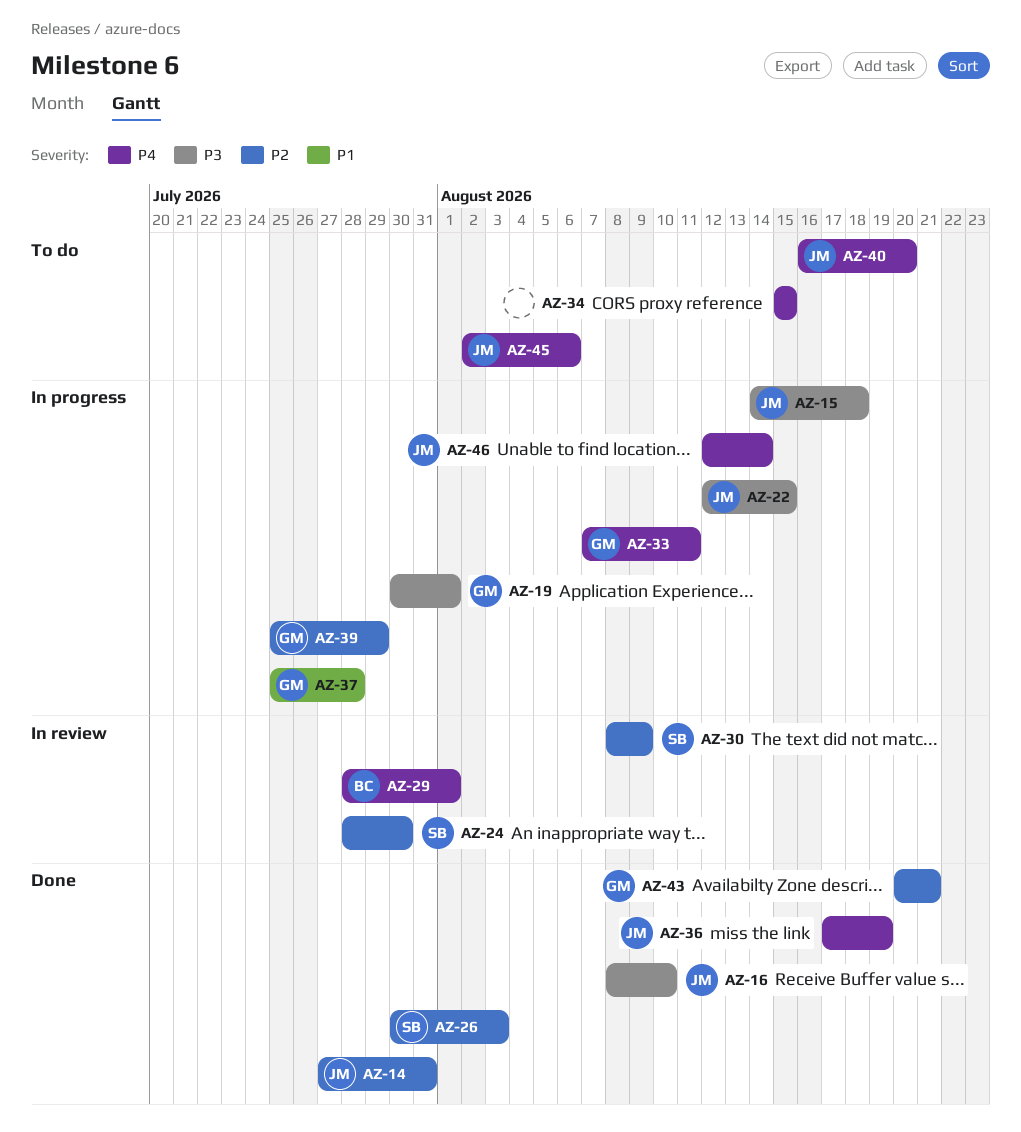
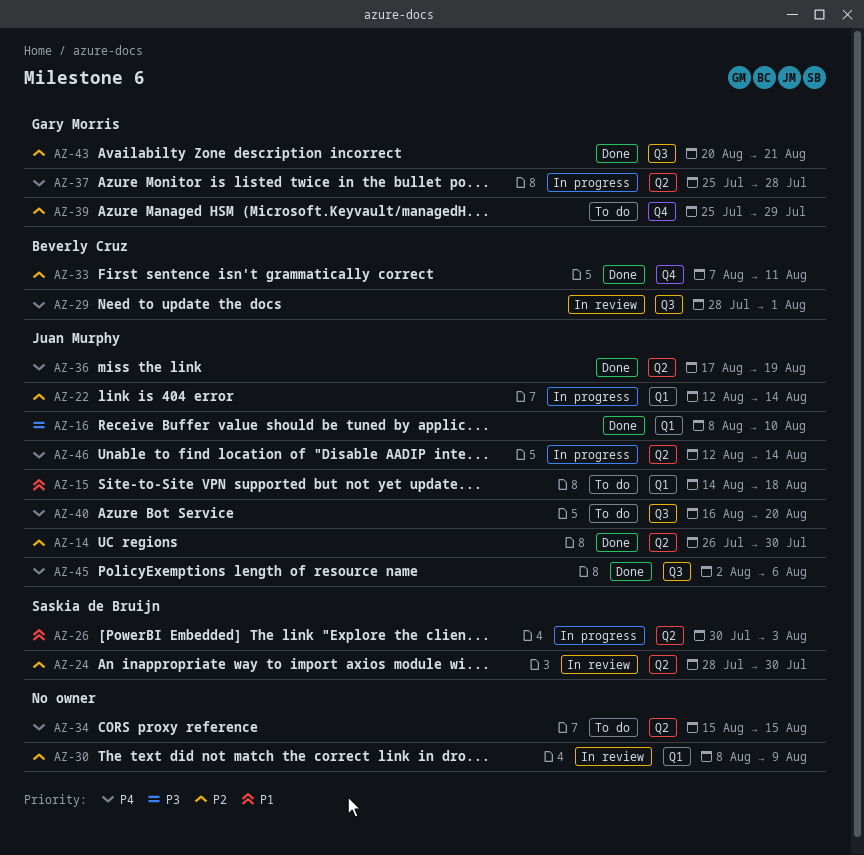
AZ-14, start: Jul 27 -> Jul 26
AZ-14, due: Jul 31 -> Jul 30
AZ-15, status: In progress -> To do
AZ-15, priority: P3 -> P1
AZ-19: present -> none
AZ-22, priority: P3 -> P2
AZ-22, due: Aug 15 -> Aug 14
AZ-26, status: Done -> In progress
AZ-26, priority: P2 -> P1
AZ-30, owner: Saskia de Bruijn -> none
AZ-33, status: In progress -> Done
AZ-33, owner: Gary Morris -> Beverly Cruz
AZ-33, priority: P4 -> P2
AZ-37, priority: P1 -> P4
AZ-39, status: In progress -> To do
AZ-45, status: To do -> Done

